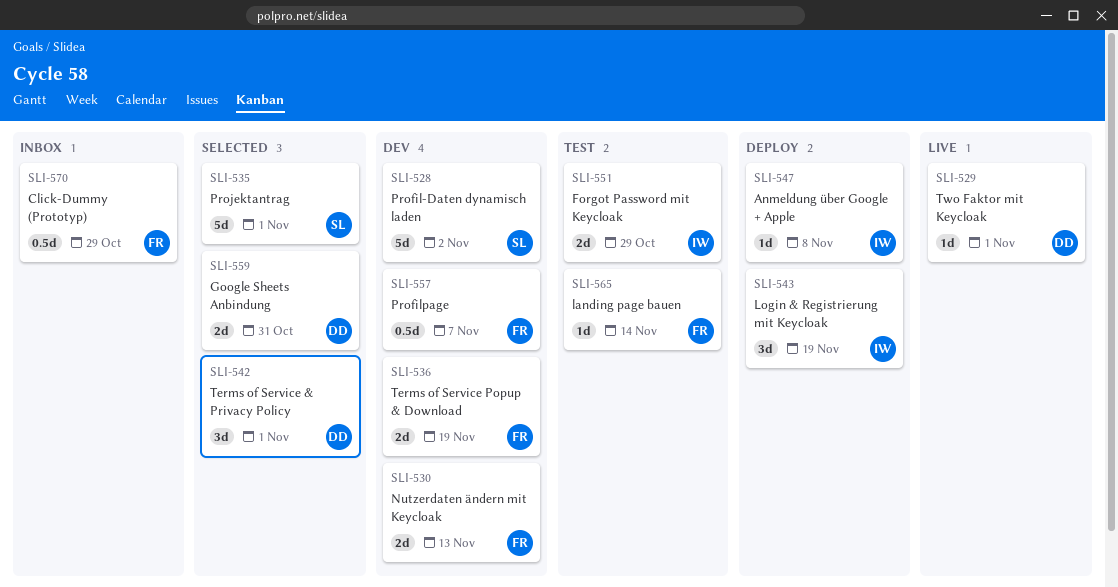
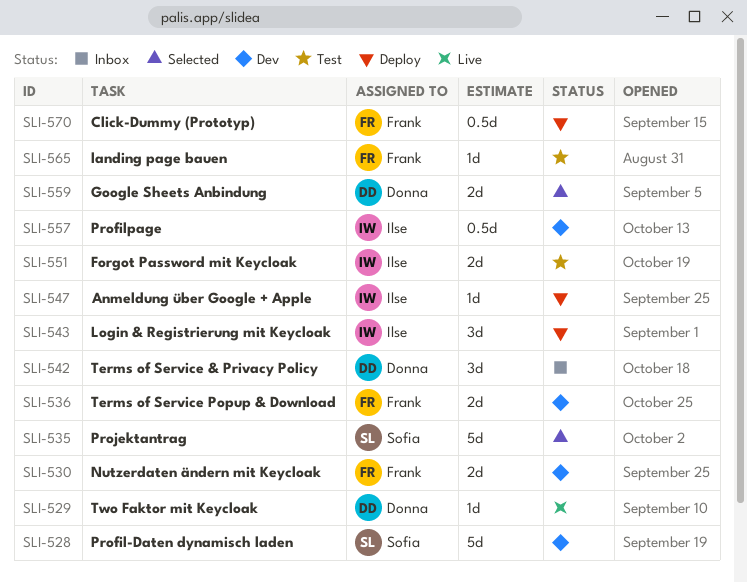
SLI-542, status: Selected -> Inbox
SLI-557, owner: Frank -> Ilse
SLI-570, status: Inbox -> Deploy

